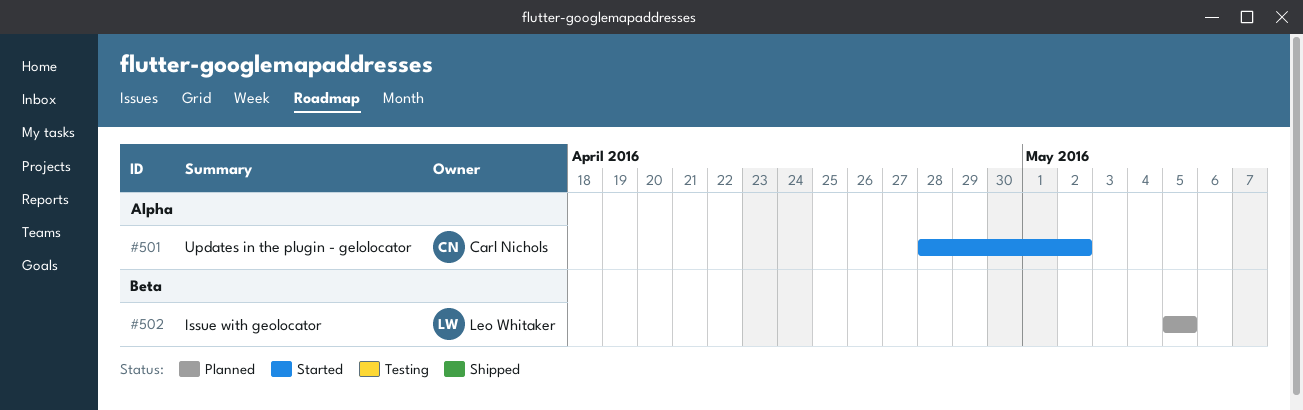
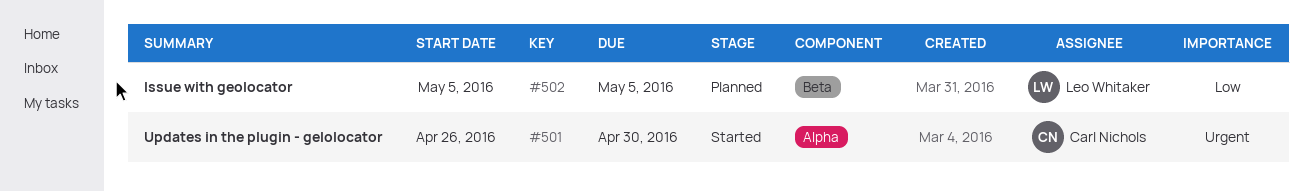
#501, start: Apr 28 -> Apr 26
#501, due: May 2 -> Apr 30

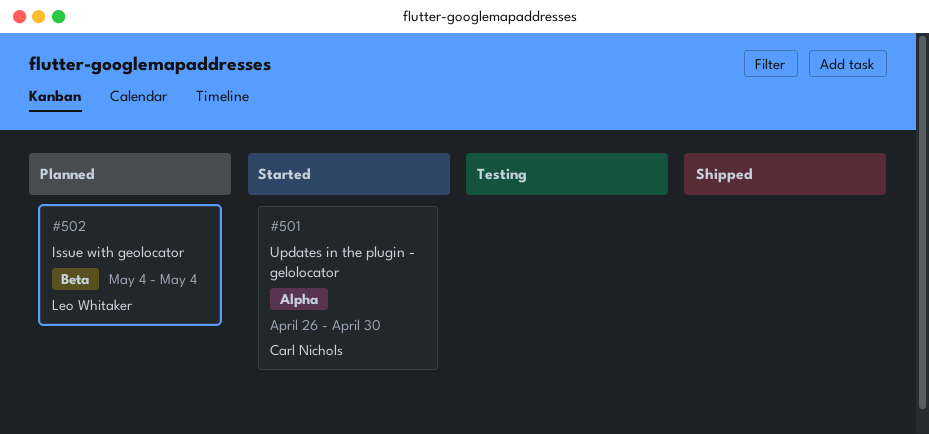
#502, start: May 5 -> May 4
#502, due: May 5 -> May 4

